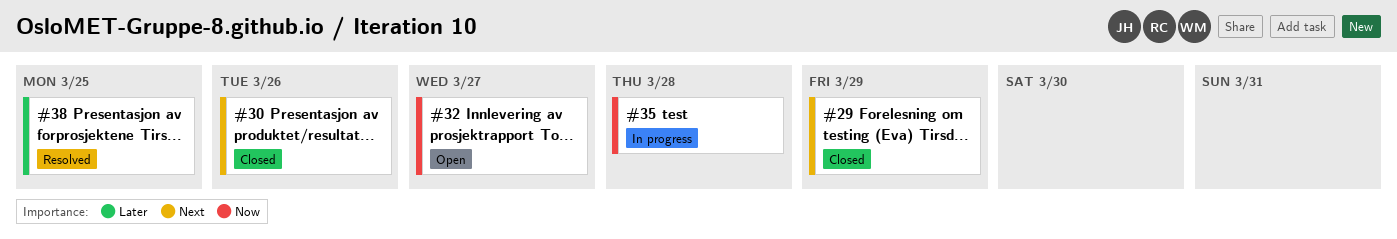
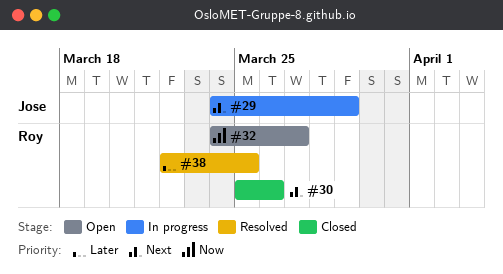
#29, status: Closed -> In progress
#35: present -> none

